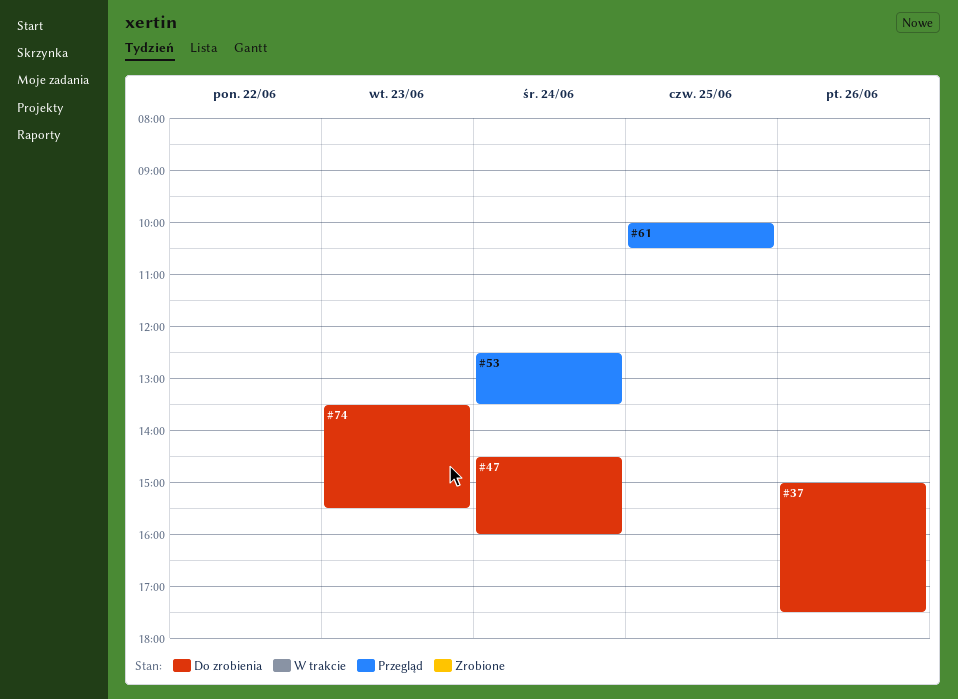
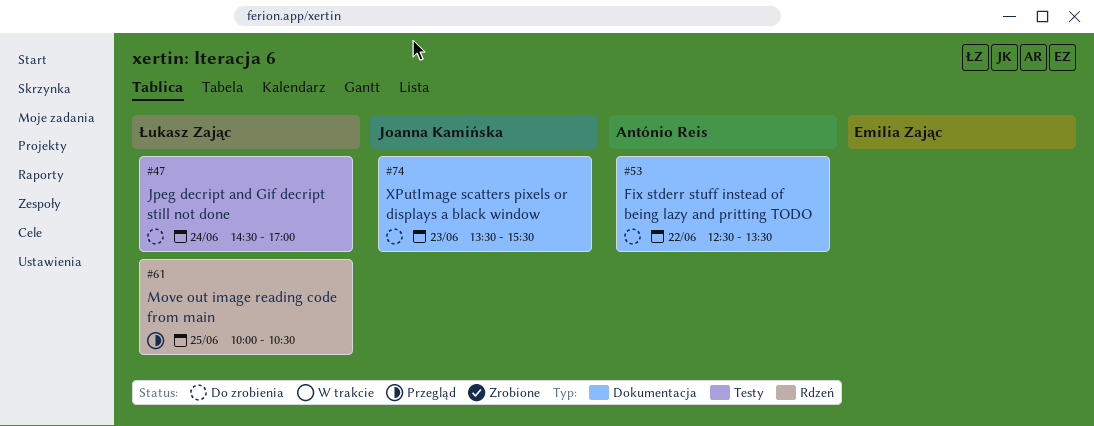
#37: present -> none
#47, ends: 16:00 -> 17:00
#53, status: Przegląd -> Do zrobienia
#53, day: Jun 24 -> Jun 22

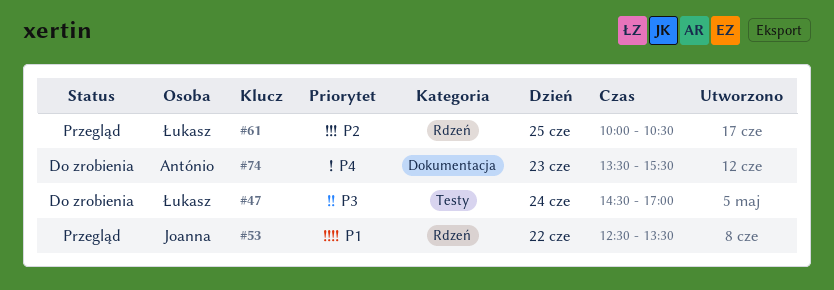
#53, status: Do zrobienia -> Przegląd
#53, owner: António Reis -> Joanna Kamińska
#53, label: Dokumentacja -> Rdzeń
#74, owner: Joanna Kamińska -> António Reis

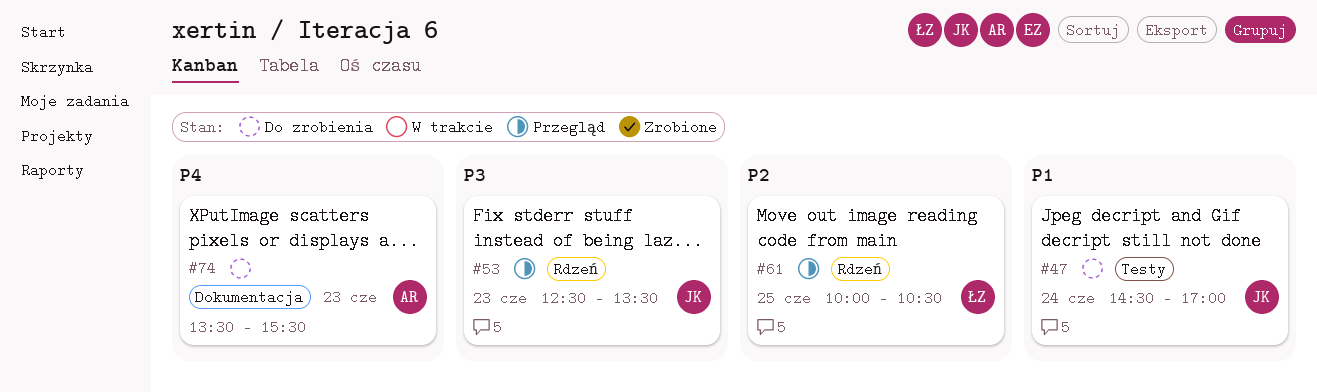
#47, owner: Łukasz -> Joanna
#47, priority: P3 -> P1
#53, priority: P1 -> P3
#53, day: Jun 22 -> Jun 23

